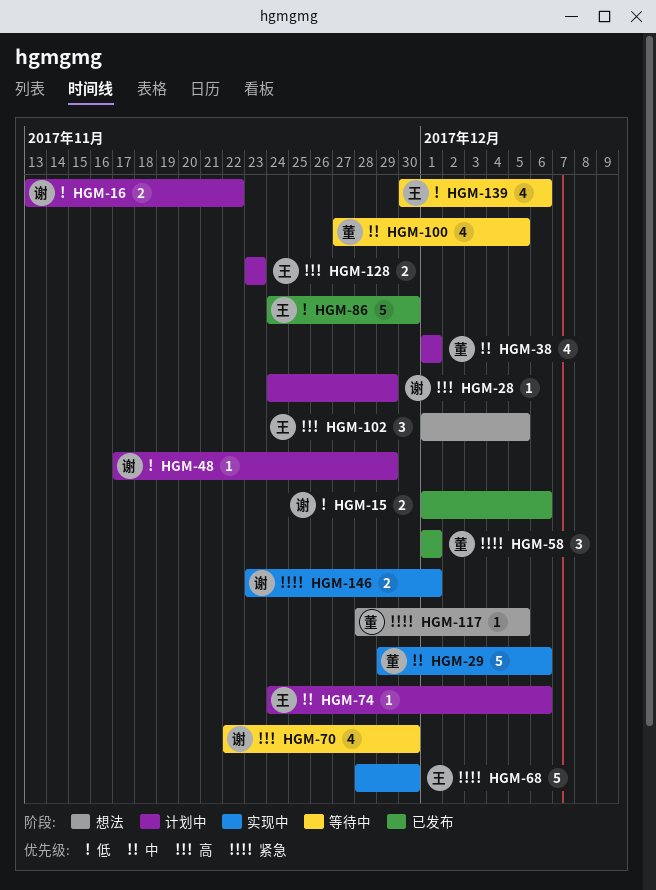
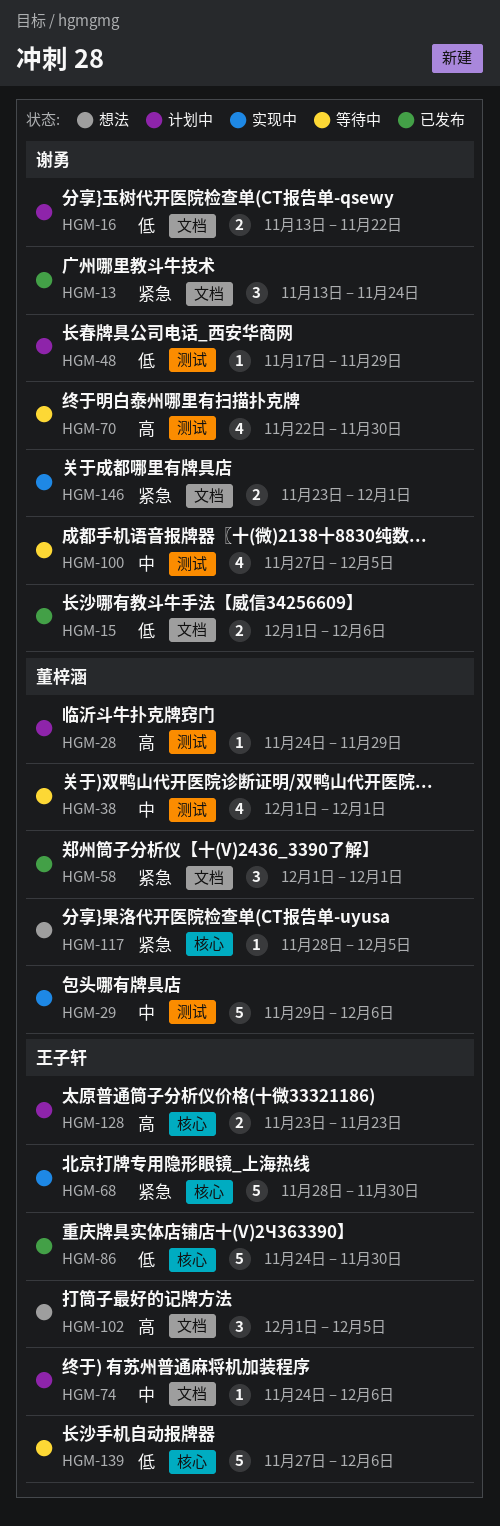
HGM-13: none -> present
HGM-28, owner: 谢勇 -> 董梓涵
HGM-38, status: 计划中 -> 等待中
HGM-100, owner: 董梓涵 -> 谢勇
HGM-139, estimate: 4 -> 5
HGM-139, start: Nov 30 -> Nov 27

